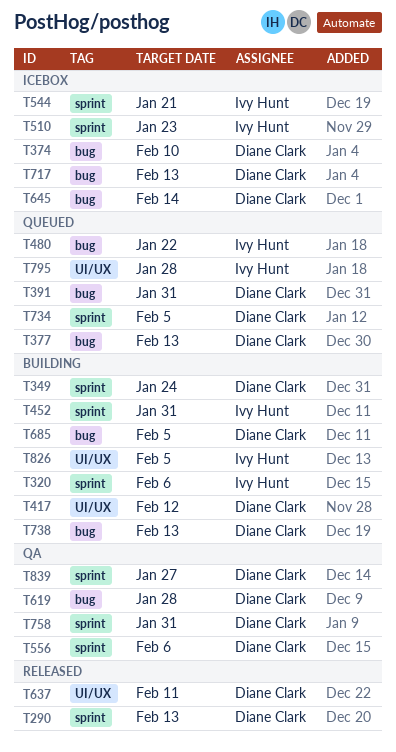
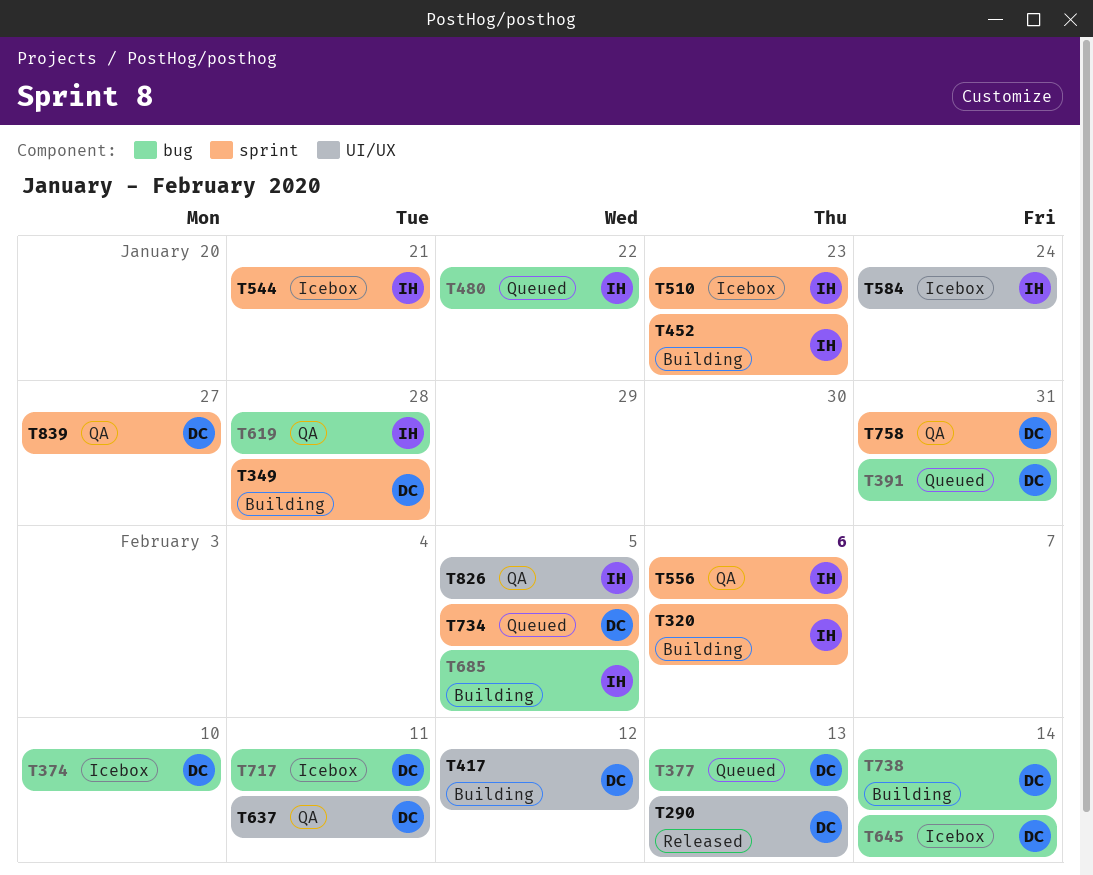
T290, label: sprint -> UI/UX
T349, due: Jan 24 -> Jan 28
T452, due: Jan 31 -> Jan 23
T556, owner: Diane Clark -> Ivy Hunt
T584: none -> present
T619, owner: Diane Clark -> Ivy Hunt
T637, status: Released -> QA
T685, owner: Diane Clark -> Ivy Hunt
T717, due: Feb 13 -> Feb 11
T738, due: Feb 13 -> Feb 14
T795: present -> none
T826, status: Building -> QA

